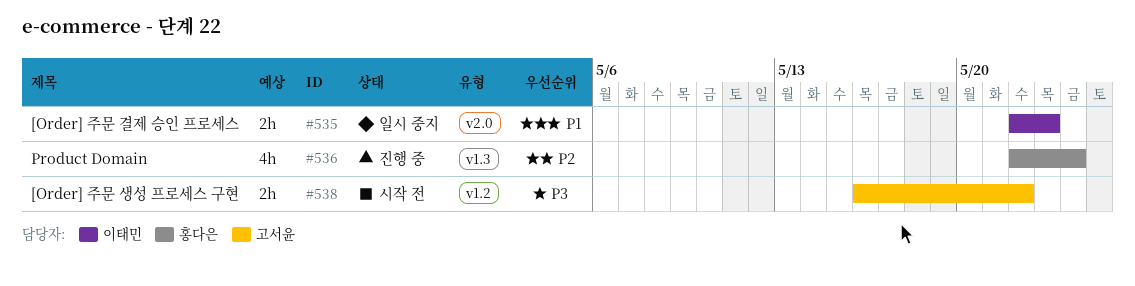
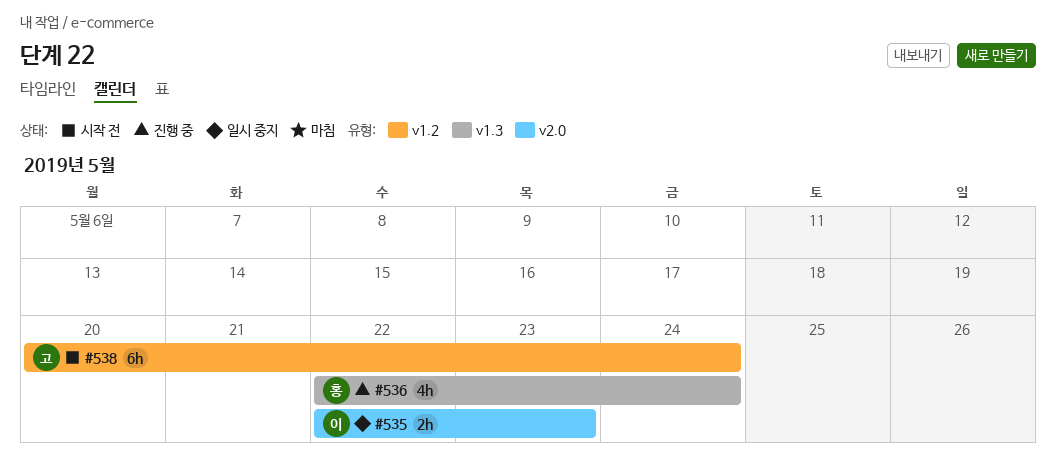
#538, estimate: 2h -> 6h
#538, start: May 16 -> May 20
#538, due: May 22 -> May 24

